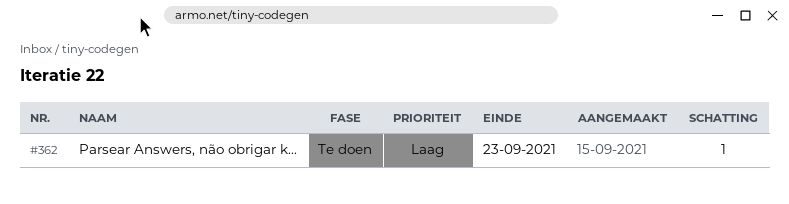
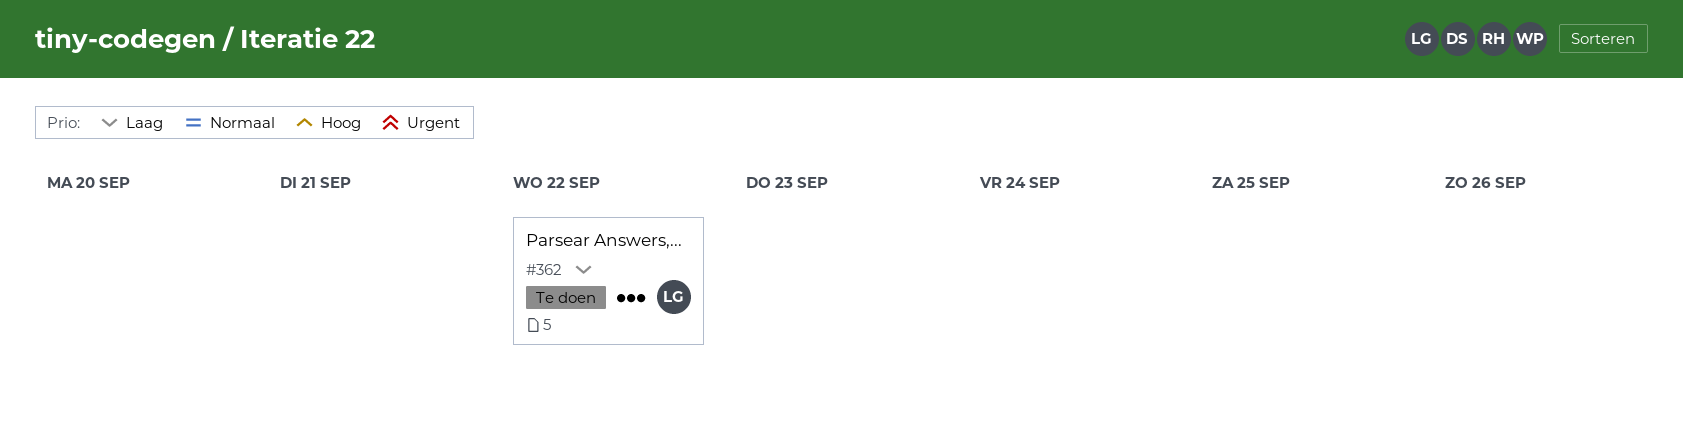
#362, estimate: 1 -> 3
#362, due: Sep 23 -> Sep 22

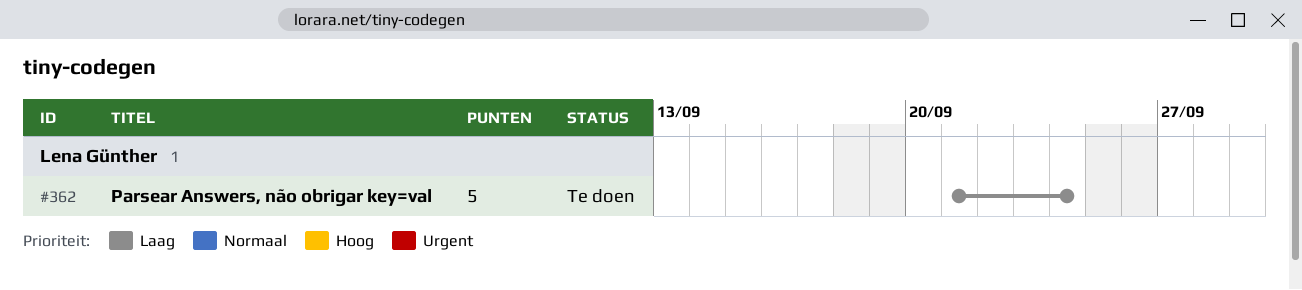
#362, estimate: 3 -> 5
#362, due: Sep 22 -> Sep 24

